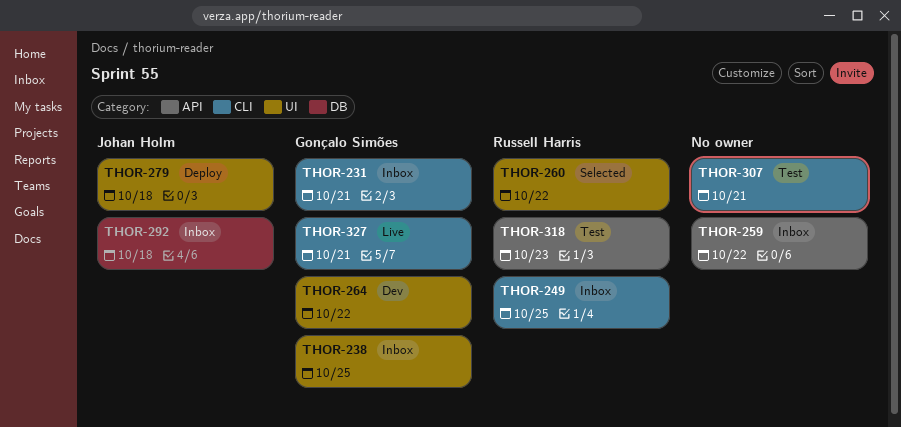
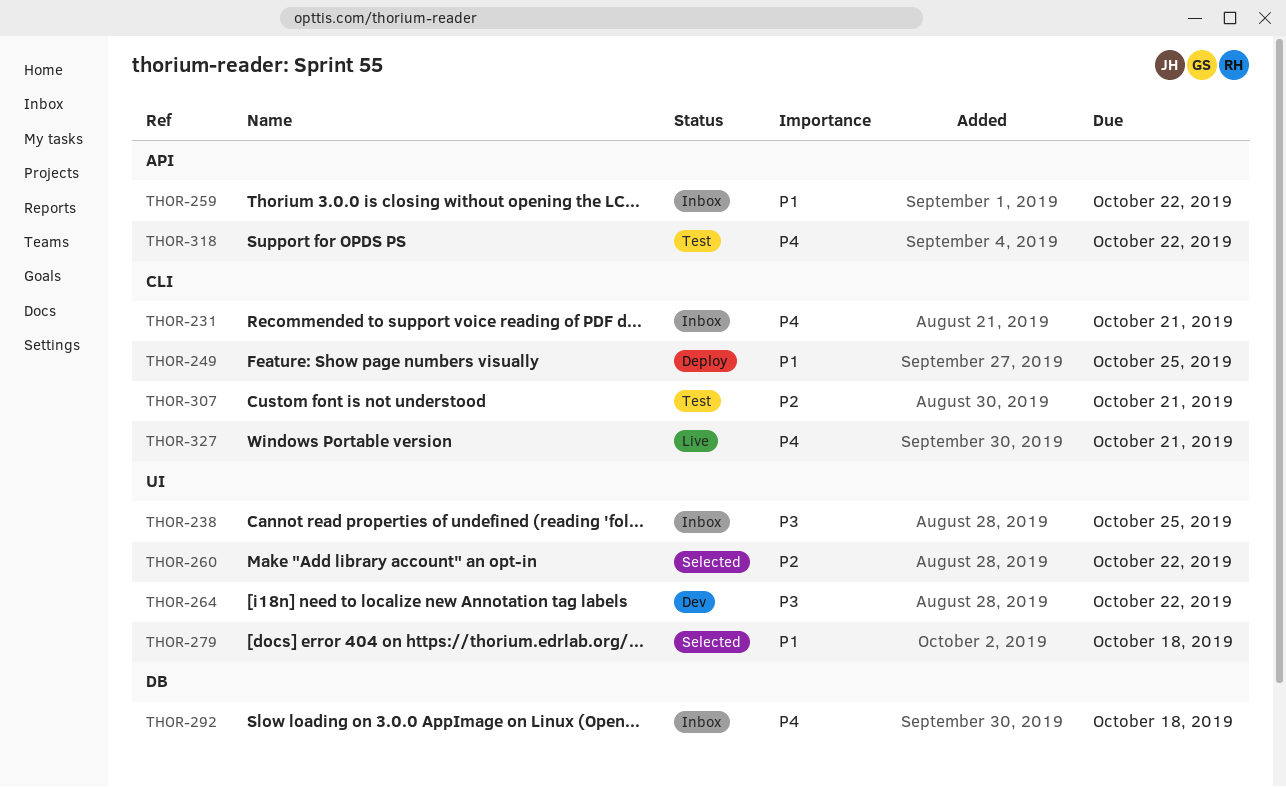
THOR-249, status: Inbox -> Deploy
THOR-279, status: Deploy -> Selected
THOR-318, due: Oct 23 -> Oct 22

